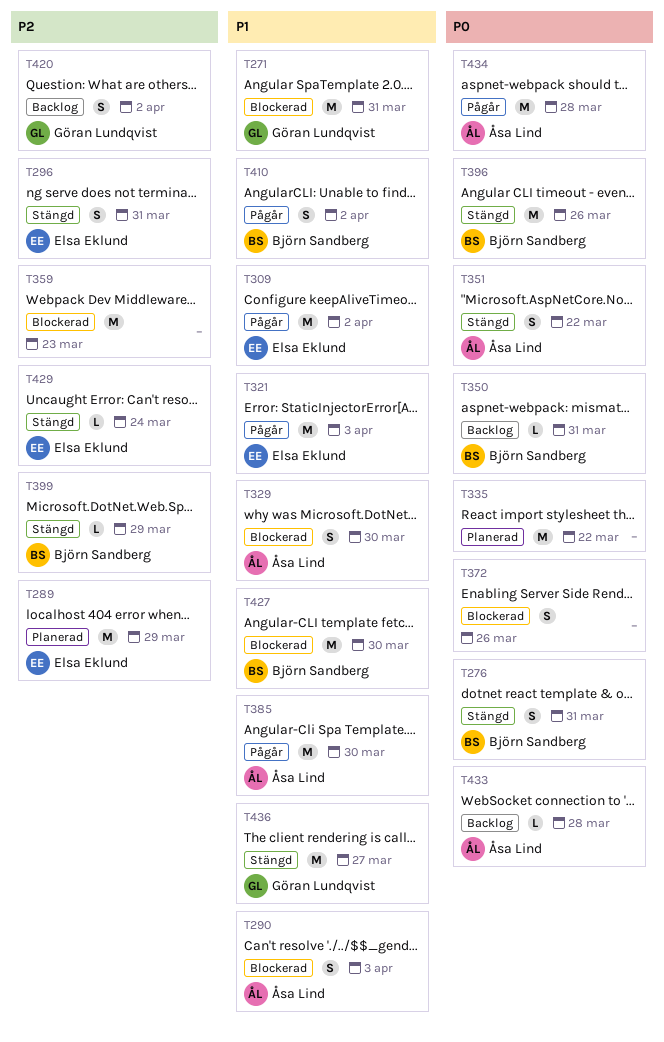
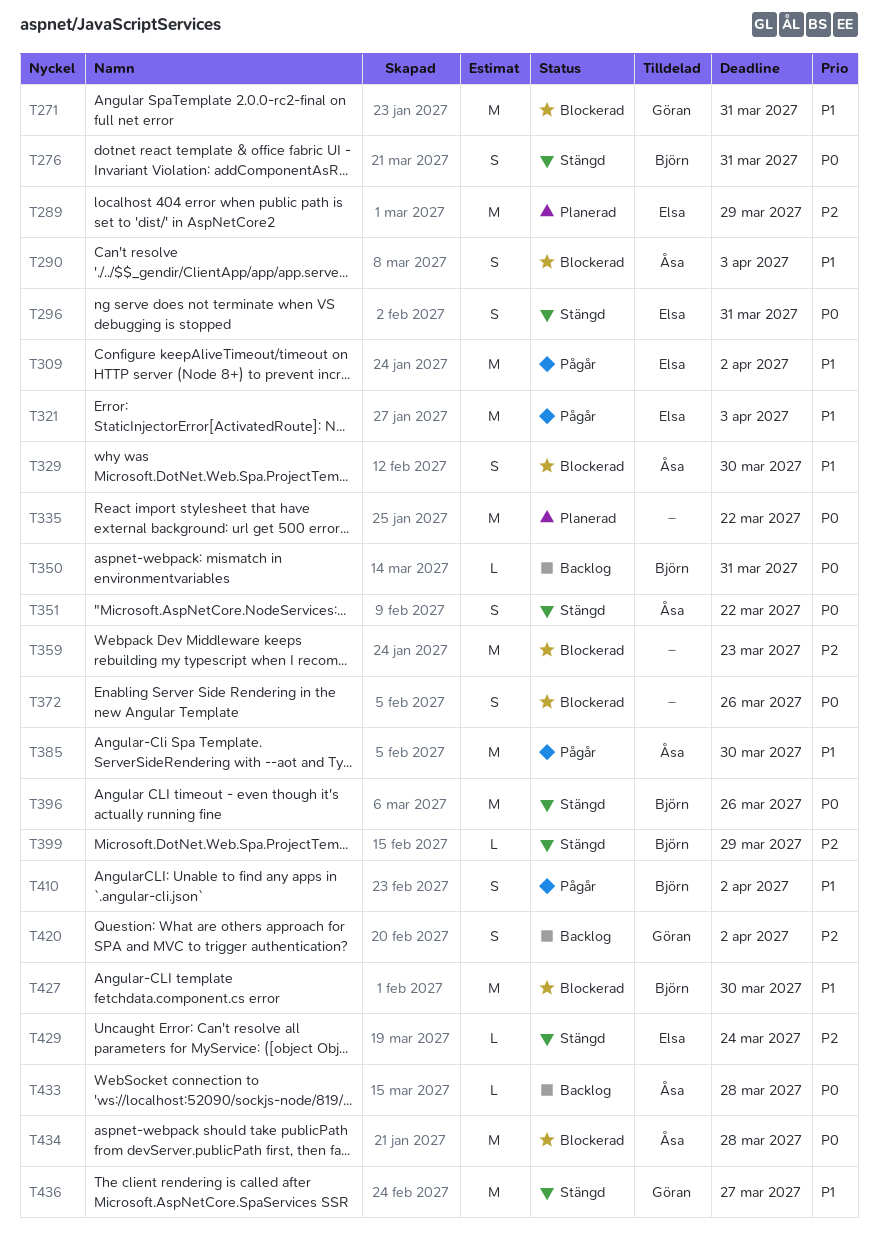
T296, priority: P2 -> P0
T434, status: Pågår -> Blockerad

